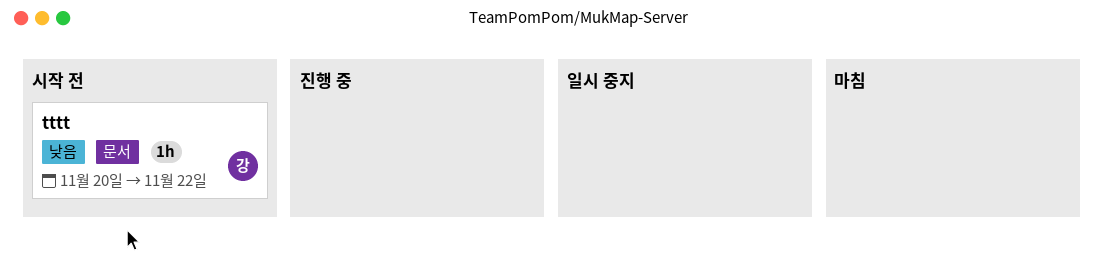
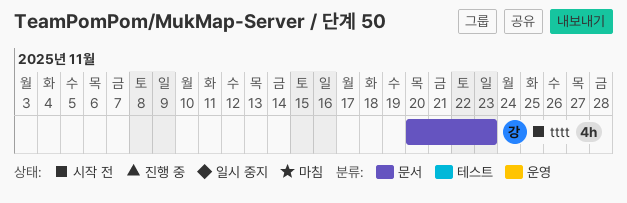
tttt, estimate: 1h -> 4h
tttt, due: Nov 22 -> Nov 23

